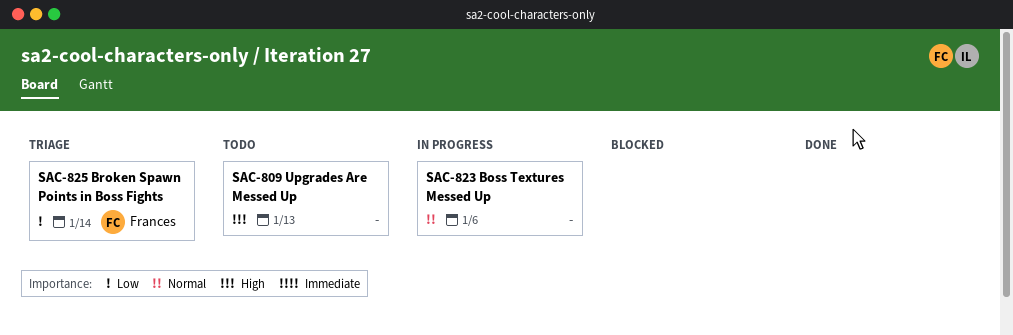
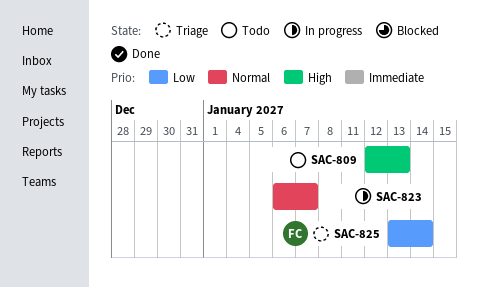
SAC-823, due: Jan 6 -> Jan 7

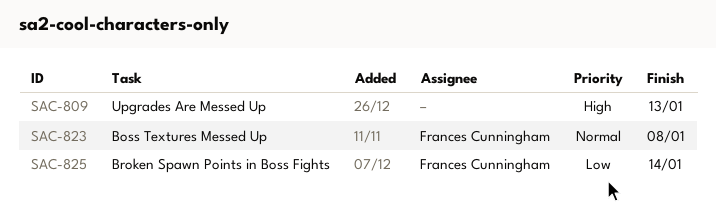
SAC-823, owner: none -> Frances Cunningham
SAC-823, due: Jan 7 -> Jan 8

